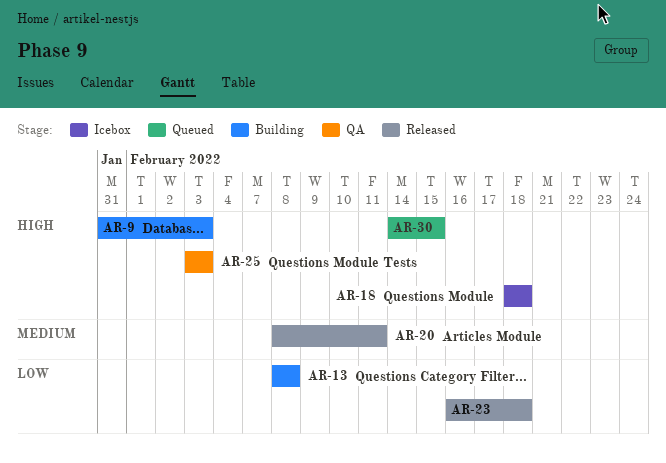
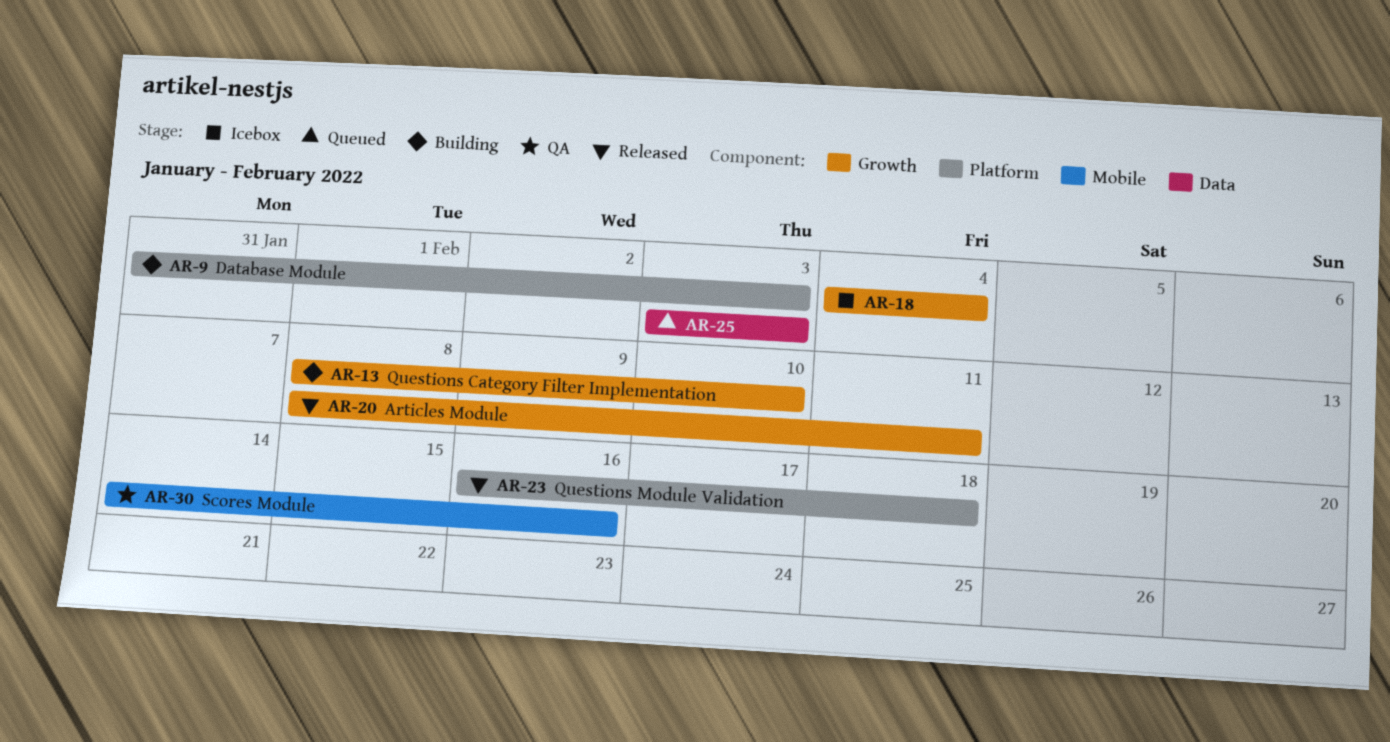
AR-13, due: Feb 8 -> Feb 10
AR-18, start: Feb 18 -> Feb 4
AR-18, due: Feb 18 -> Feb 4
AR-25, status: QA -> Queued
AR-30, status: Queued -> QA
AR-30, due: Feb 15 -> Feb 16

